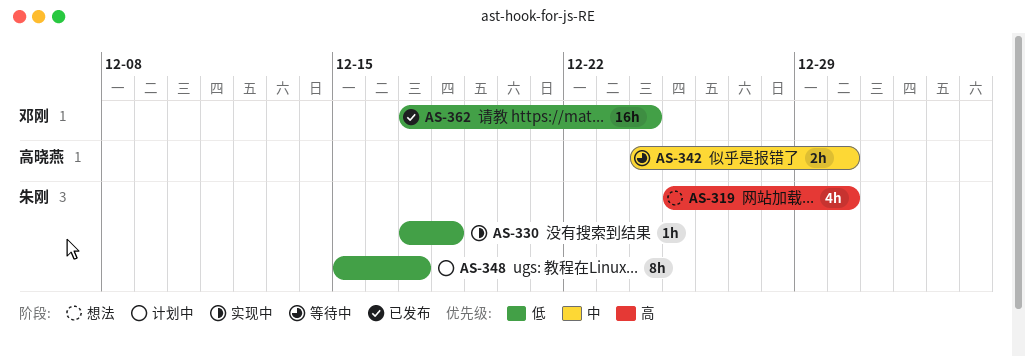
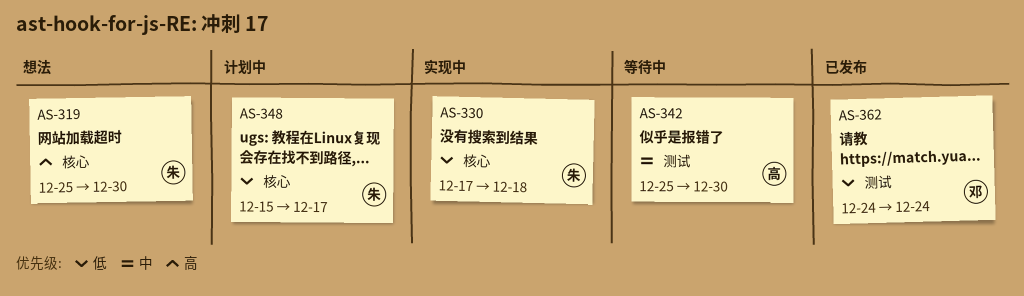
AS-342, start: Dec 24 -> Dec 25
AS-362, start: Dec 17 -> Dec 24

